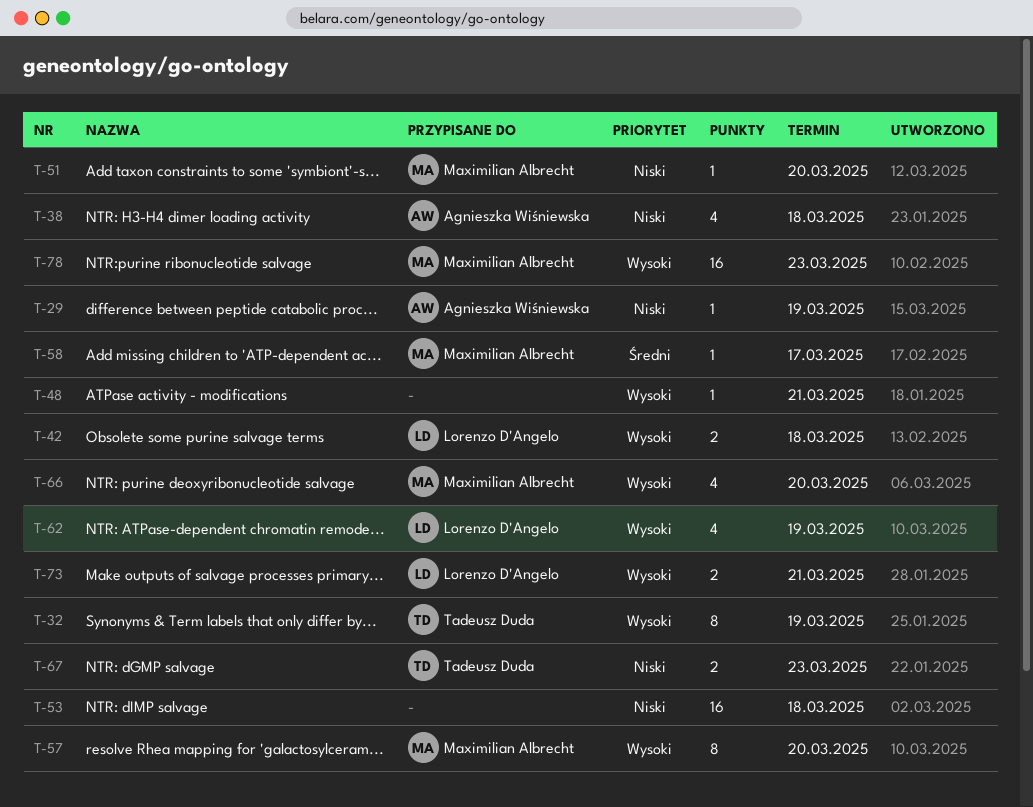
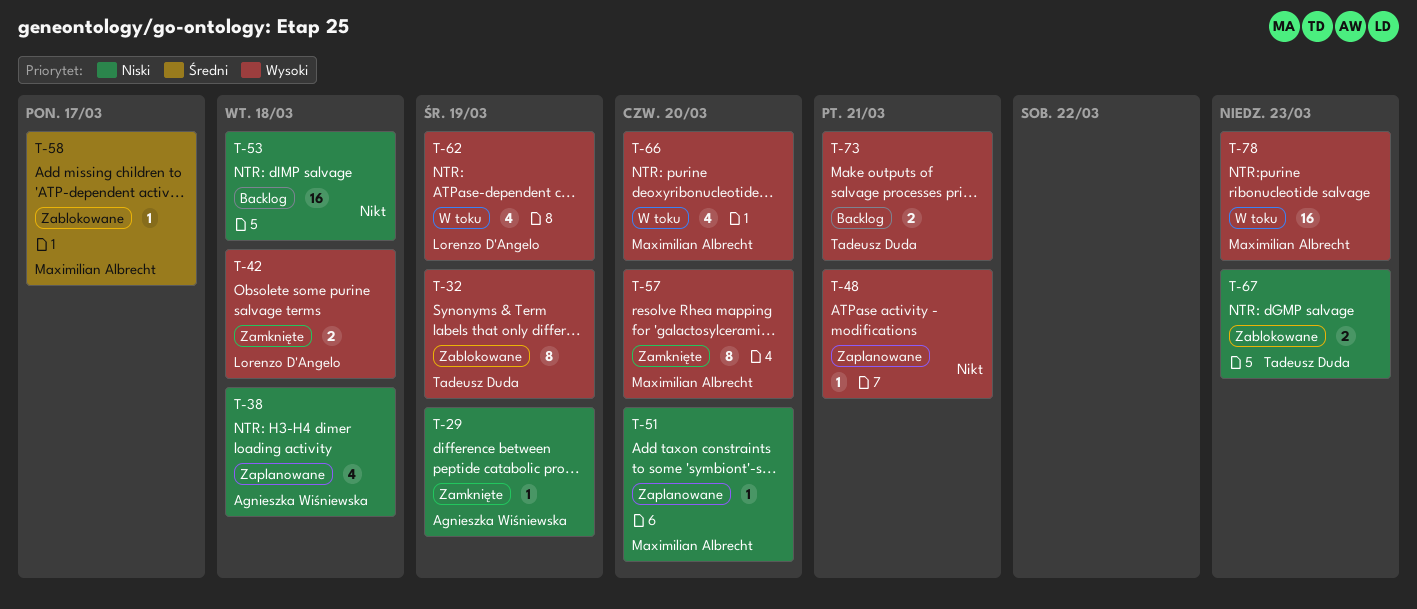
T-73, owner: Lorenzo D'Angelo -> Tadeusz Duda

